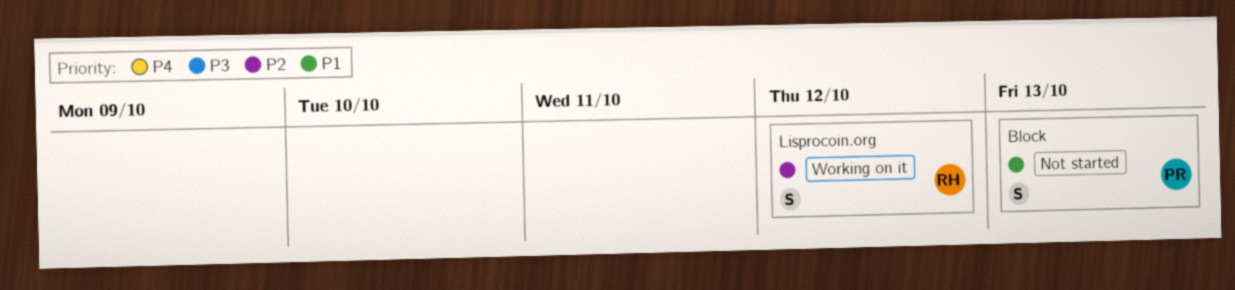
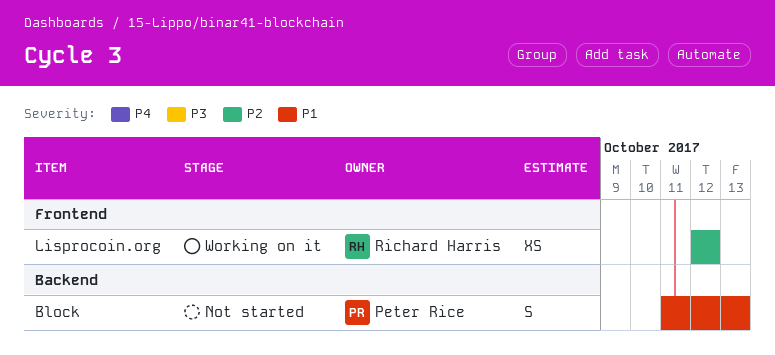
Lisprocoin.org, estimate: S -> XS

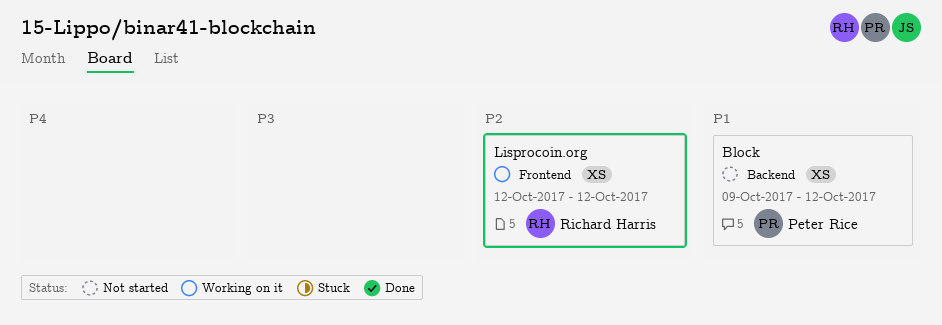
Block, estimate: S -> XS
Block, start: Oct 11 -> Oct 9
Block, due: Oct 13 -> Oct 12

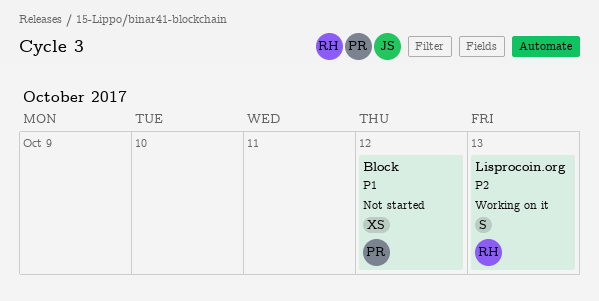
Lisprocoin.org, estimate: XS -> S
Lisprocoin.org, due: Oct 12 -> Oct 13

